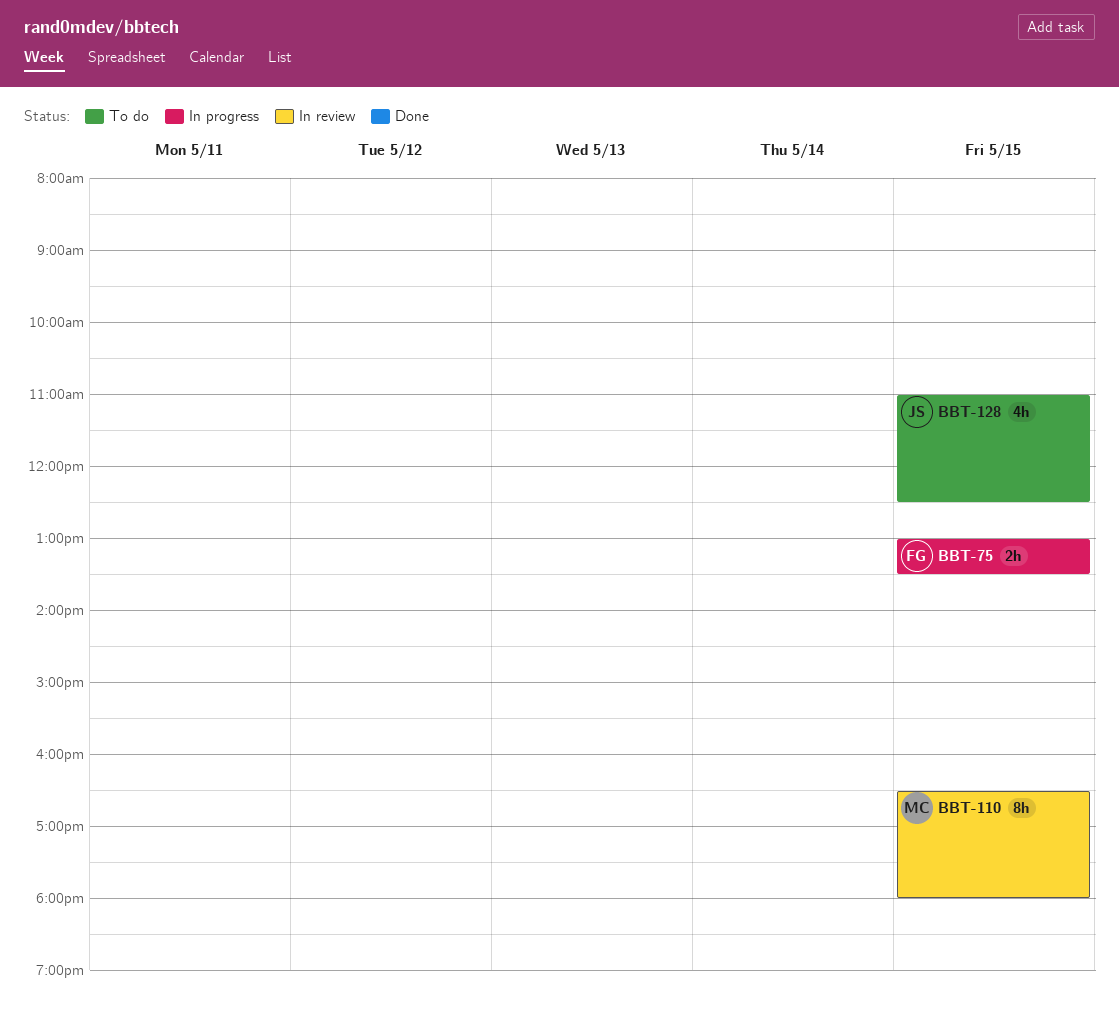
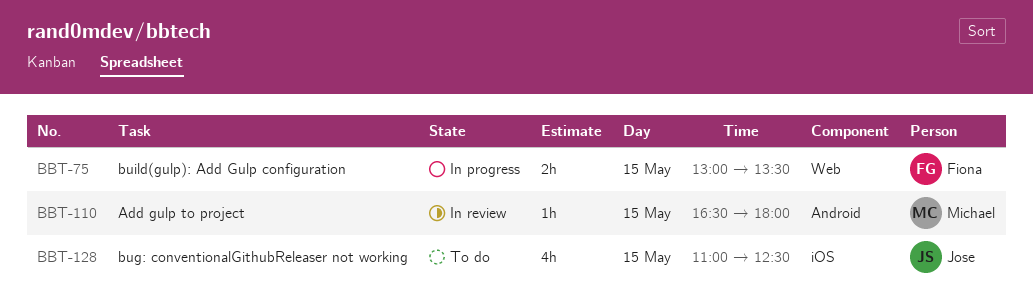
BBT-110, estimate: 8h -> 1h

